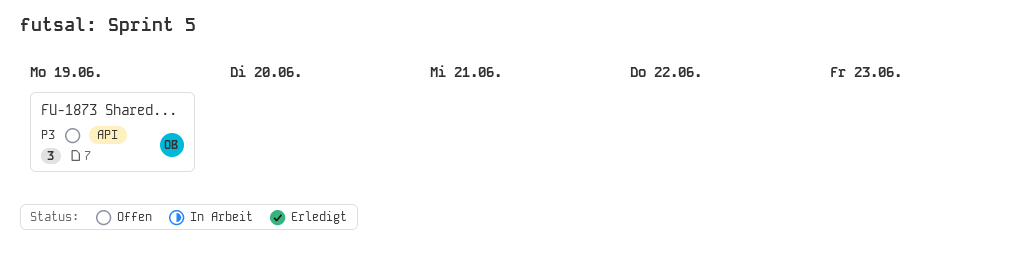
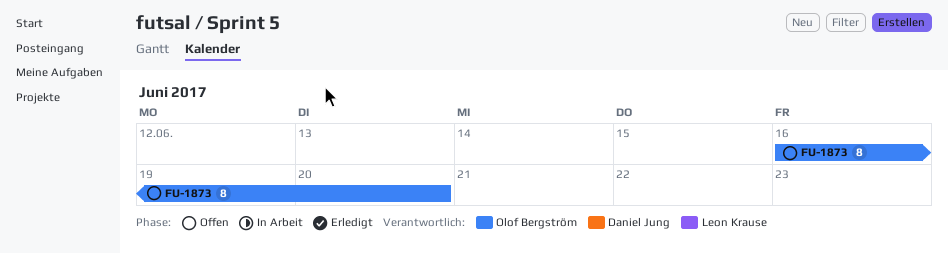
FU-1873, estimate: 3 -> 8
FU-1873, due: Jun 19 -> Jun 20

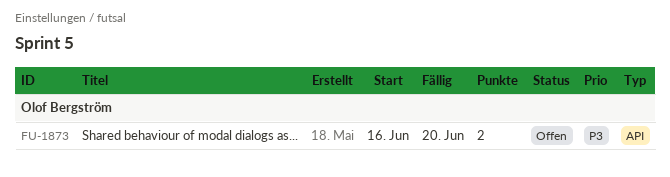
FU-1873, estimate: 8 -> 2

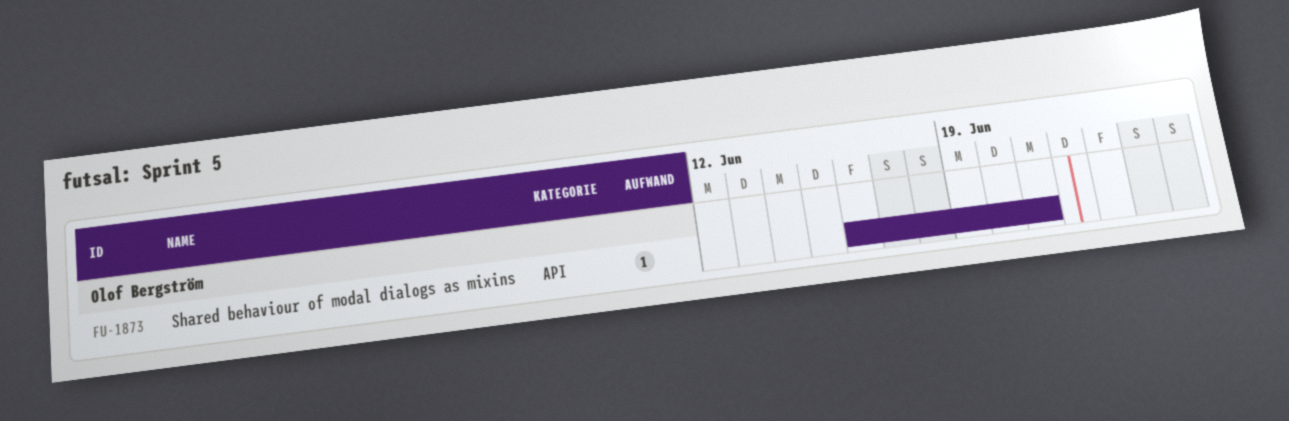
FU-1873, estimate: 2 -> 1
FU-1873, due: Jun 20 -> Jun 21

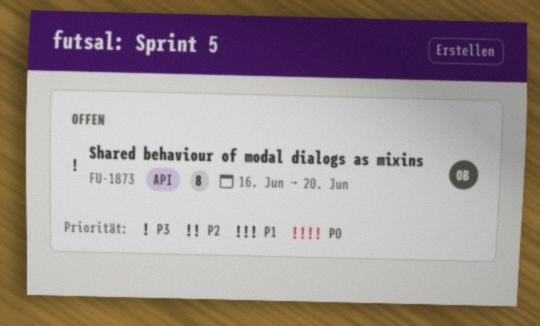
FU-1873, estimate: 1 -> 8
FU-1873, due: Jun 21 -> Jun 20

